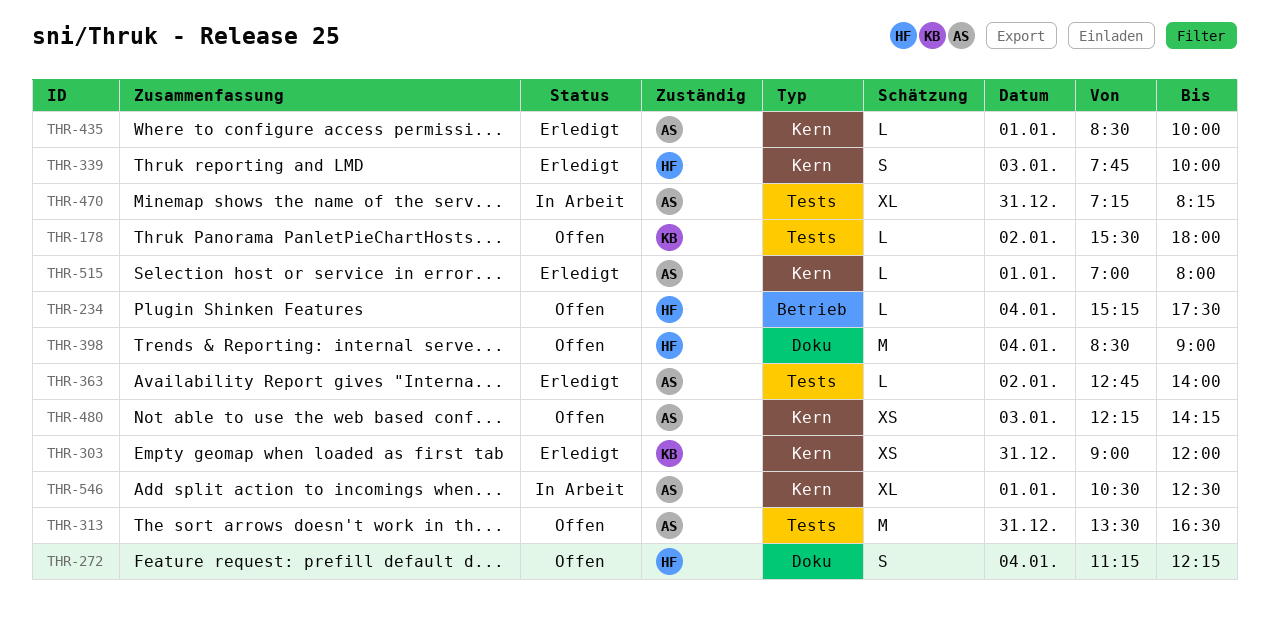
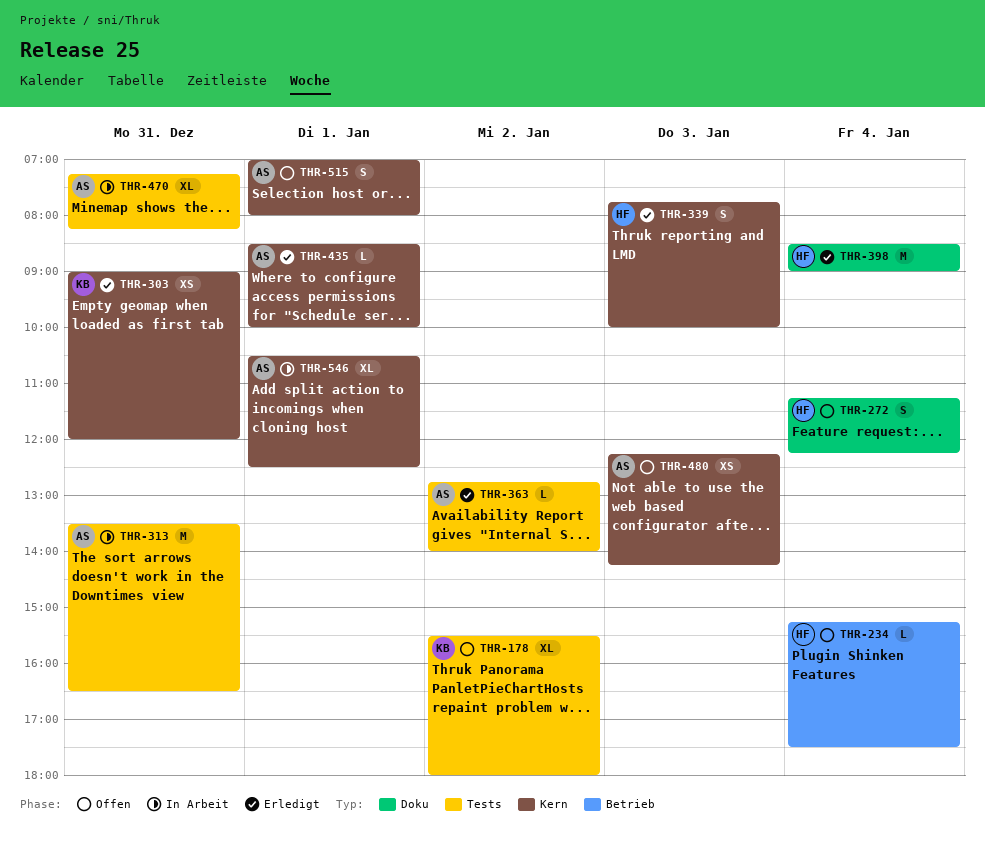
THR-178, estimate: L -> XL
THR-313, status: Offen -> In Arbeit
THR-398, status: Offen -> Erledigt
THR-515, status: Erledigt -> Offen
THR-515, estimate: L -> S

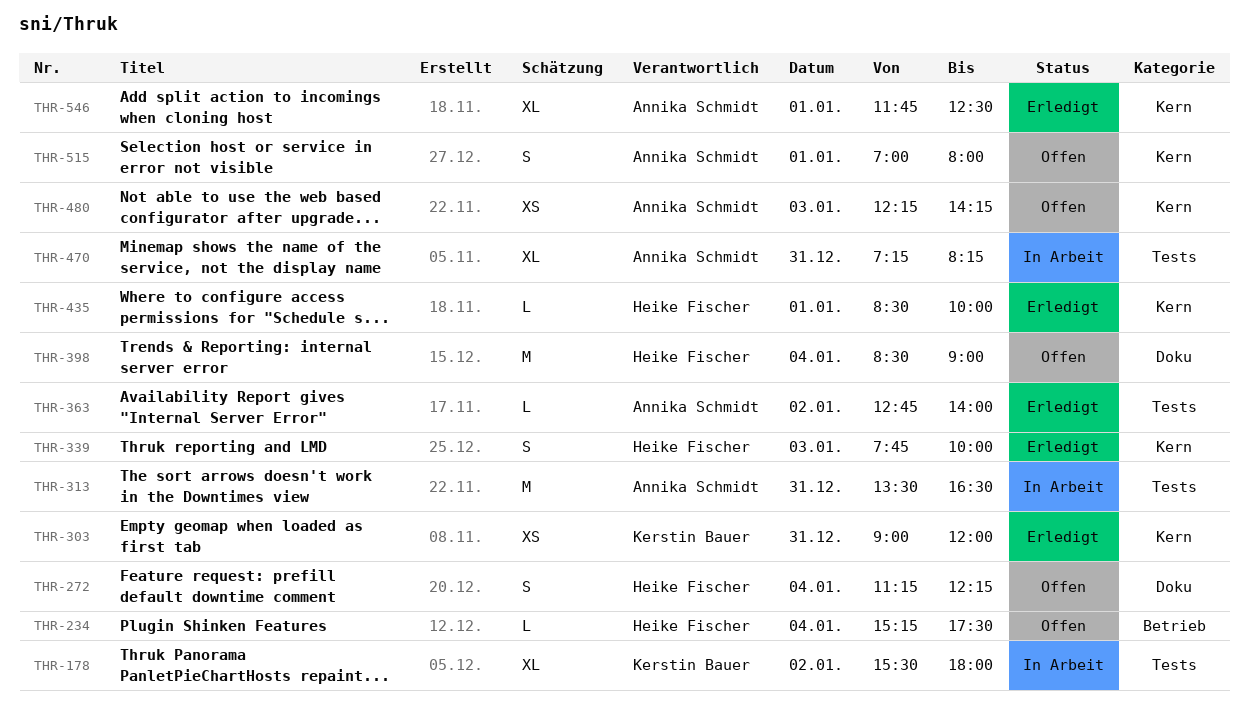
THR-178, status: Offen -> In Arbeit
THR-398, status: Erledigt -> Offen
THR-435, owner: Annika Schmidt -> Heike Fischer
THR-546, status: In Arbeit -> Erledigt
THR-546, begins: 10:30 -> 11:45

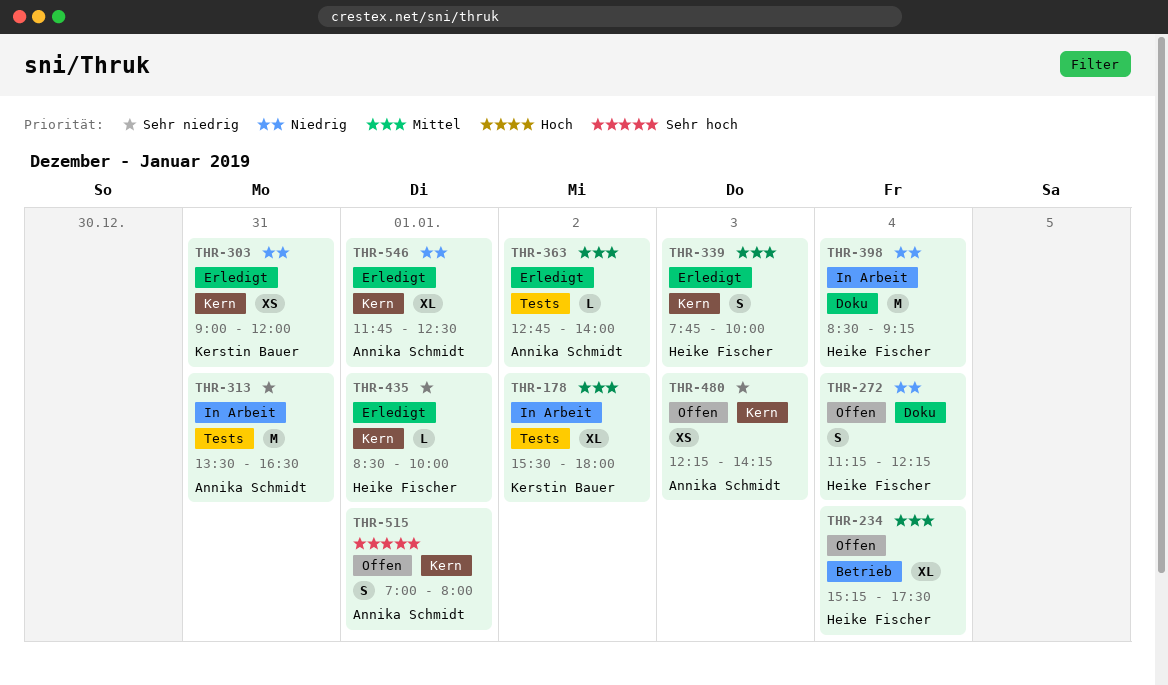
THR-234, estimate: L -> XL
THR-398, status: Offen -> In Arbeit
THR-398, ends: 09:00 -> 09:15
THR-470: present -> none

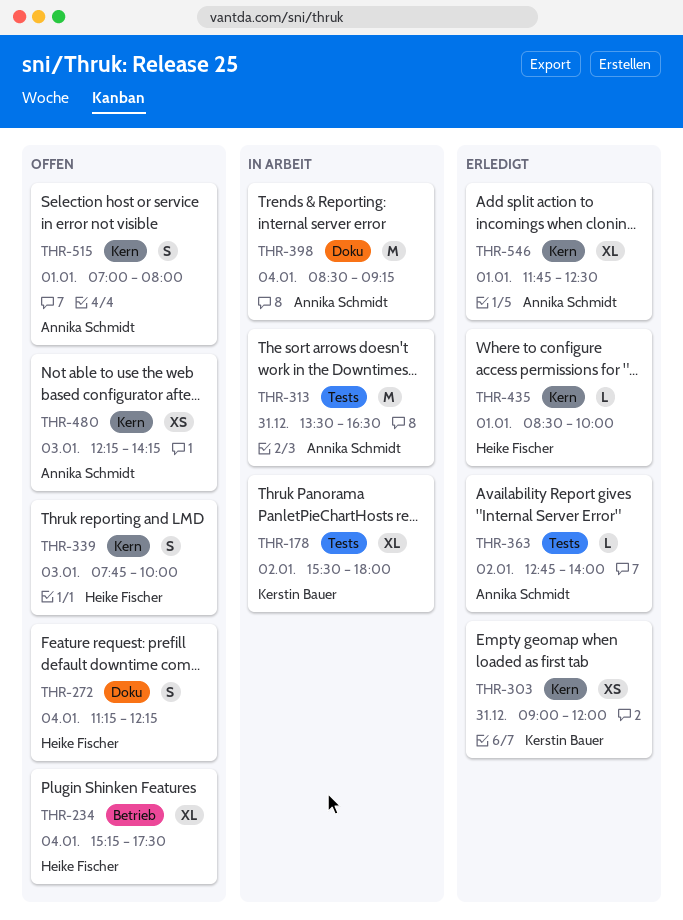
THR-339, status: Erledigt -> Offen
THR-398, owner: Heike Fischer -> Annika Schmidt

